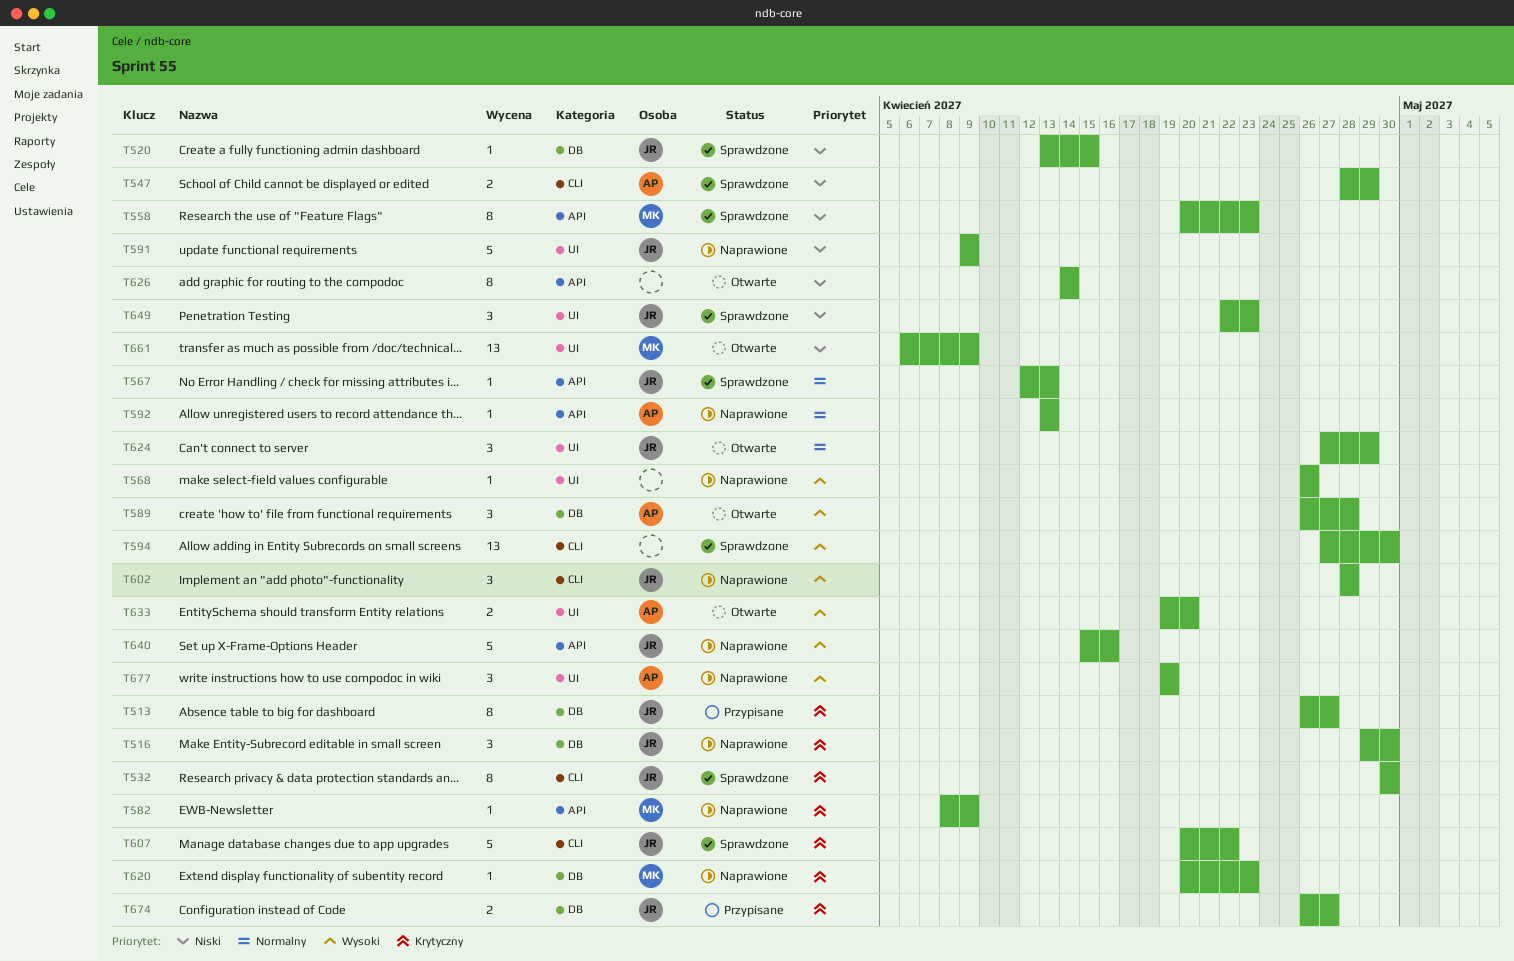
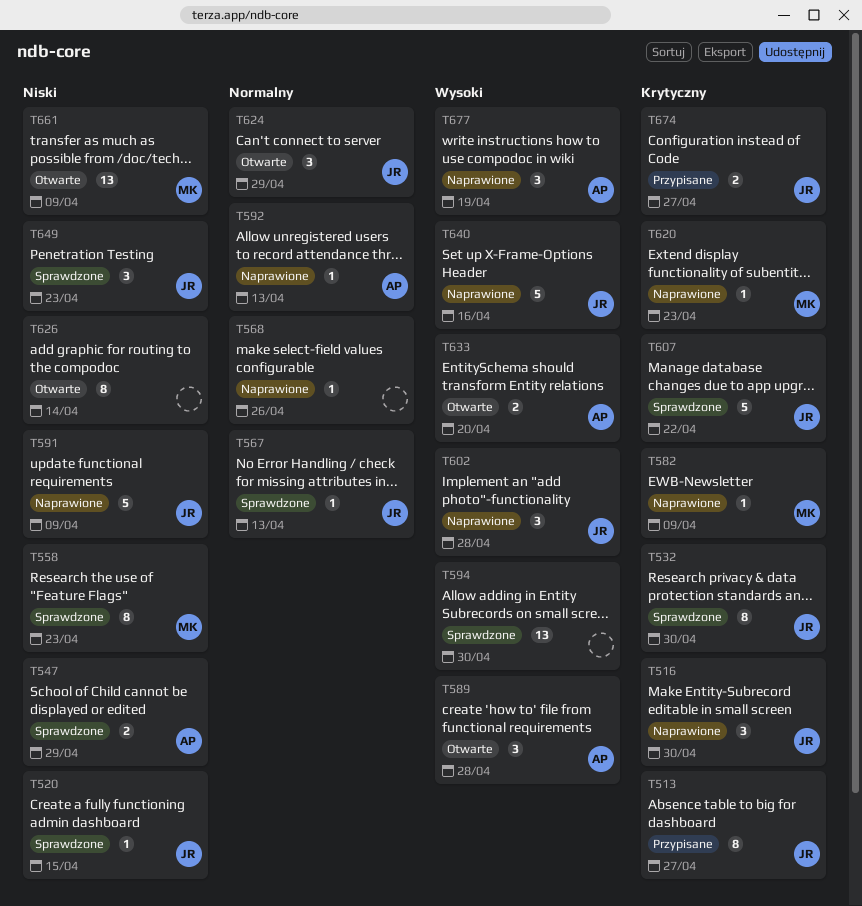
T568, priority: Wysoki -> Normalny

